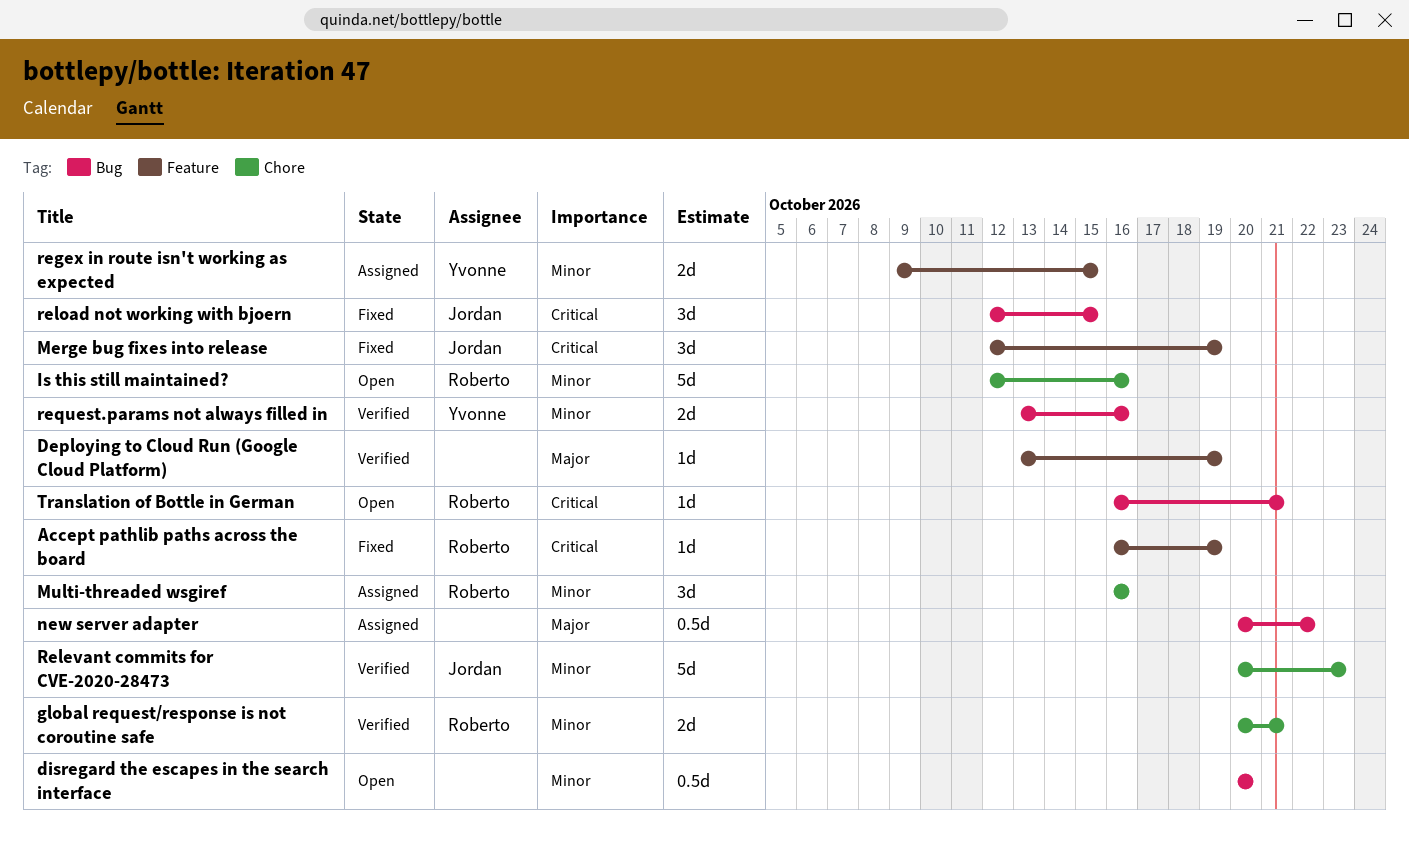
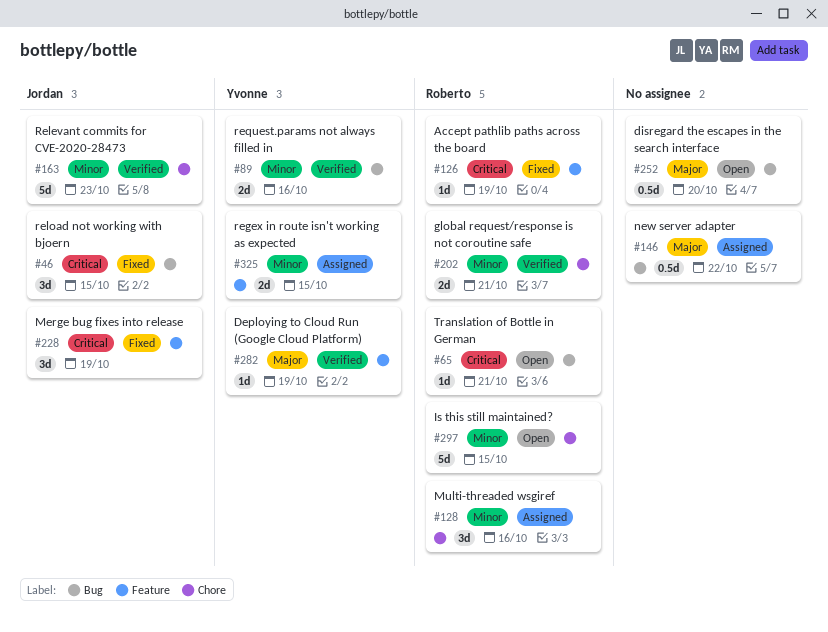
Deploying to Cloud Run (Google Cloud Platform), owner: none -> Yvonne
disregard the escapes in the search interface, priority: Minor -> Major
Is this still maintained?, due: Oct 16 -> Oct 15

